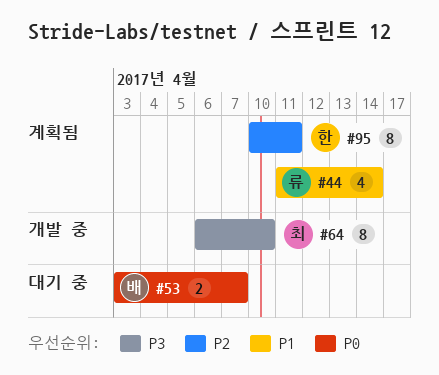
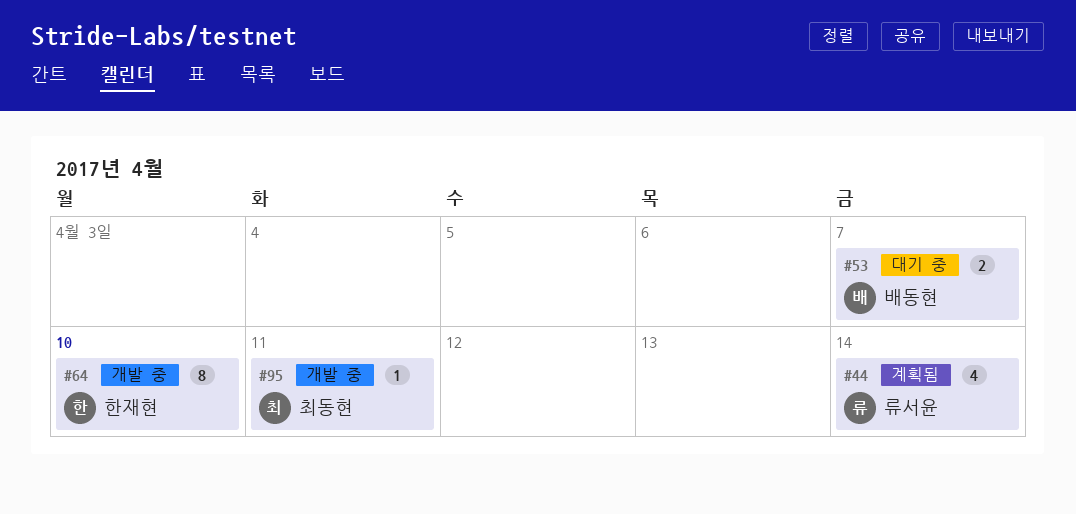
#64, owner: 최동현 -> 한재현
#95, status: 계획됨 -> 개발 중
#95, owner: 한재현 -> 최동현
#95, estimate: 8 -> 1

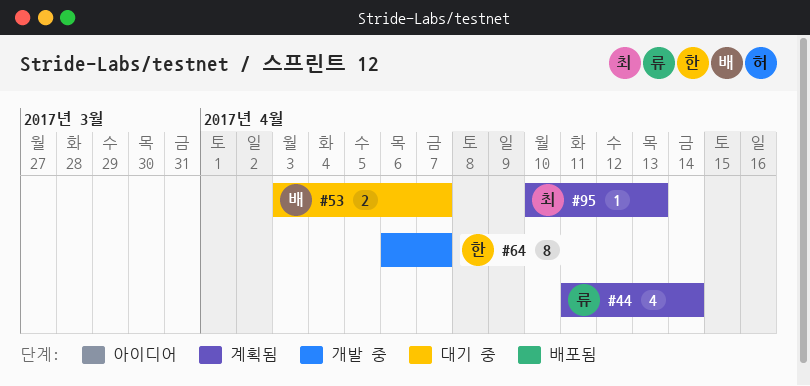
#64, due: Apr 10 -> Apr 7
#95, status: 개발 중 -> 계획됨
#95, due: Apr 11 -> Apr 13

